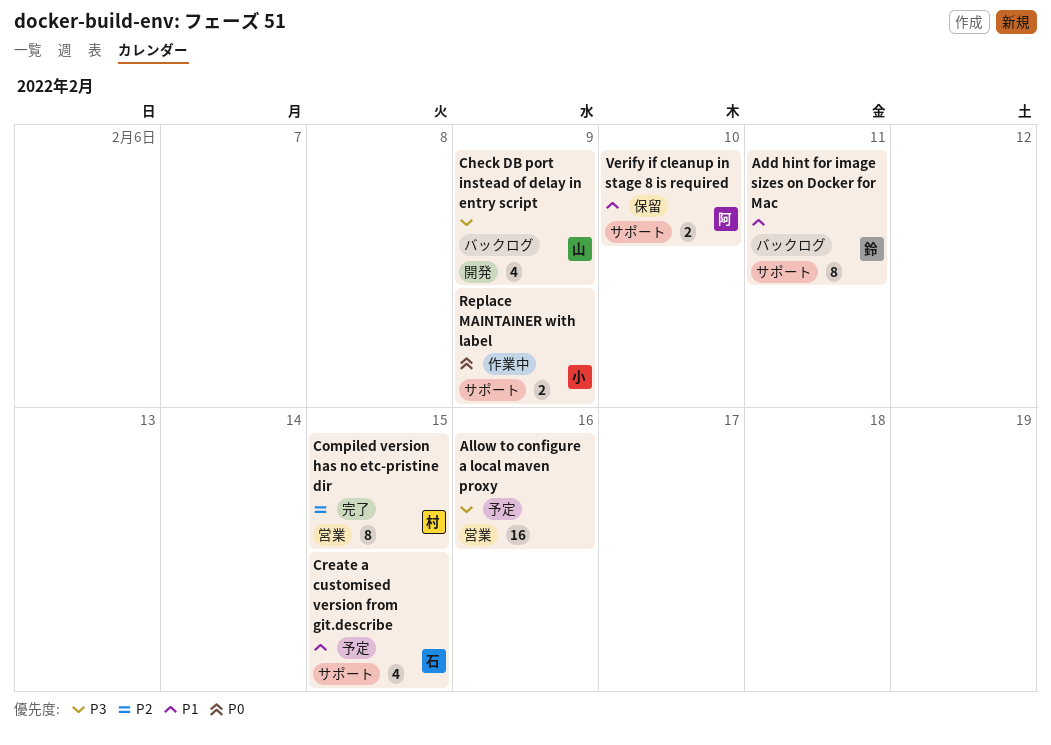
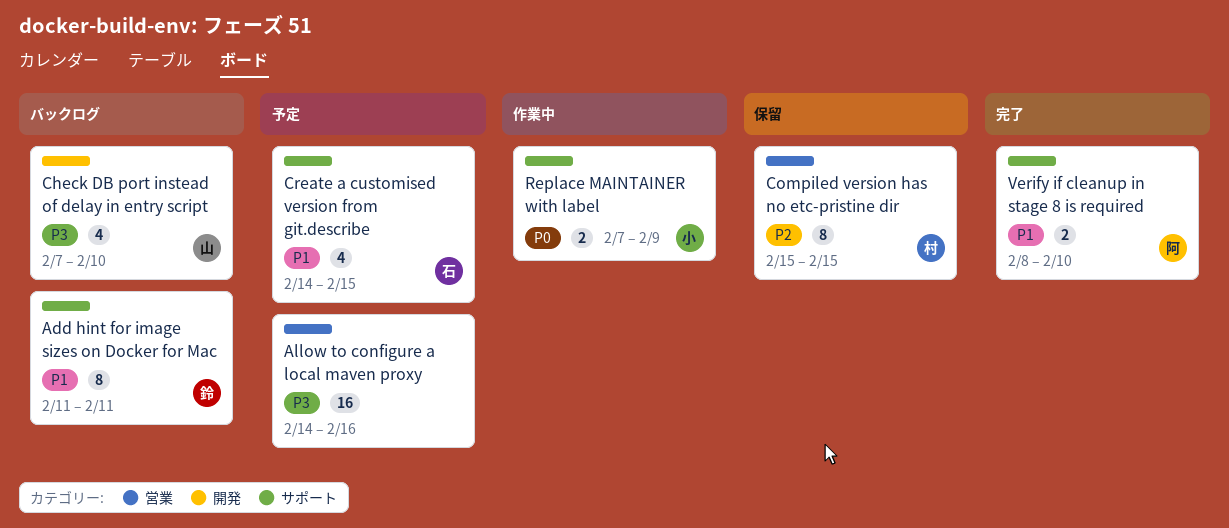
Check DB port instead of delay in entry script, due: Feb 9 -> Feb 10
Compiled version has no etc-pristine dir, status: 完了 -> 保留
Verify if cleanup in stage 8 is required, status: 保留 -> 完了

